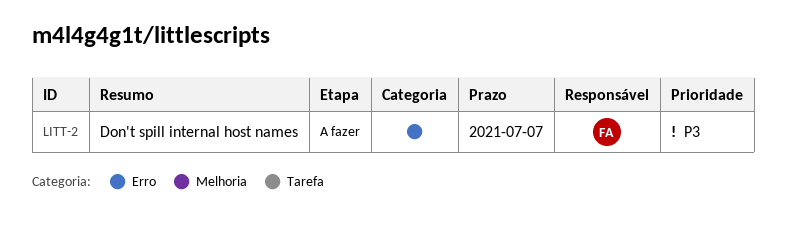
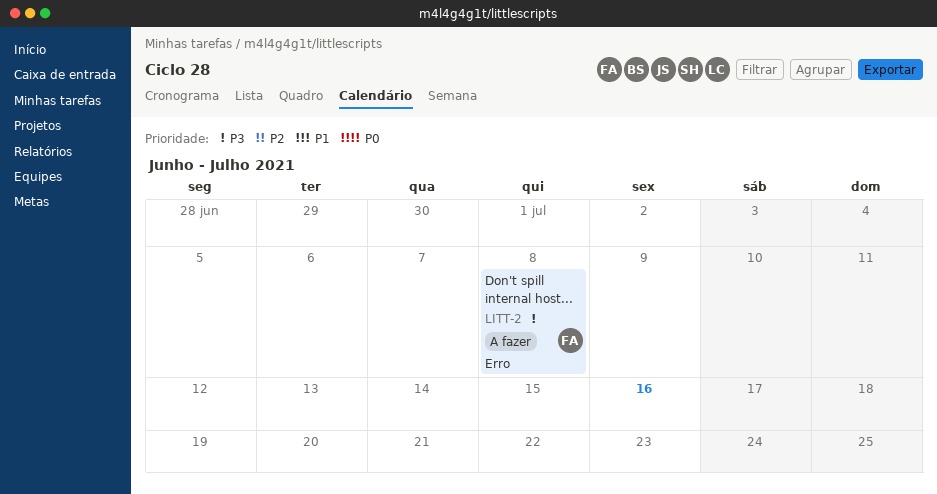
LITT-2, due: Jul 7 -> Jul 8

